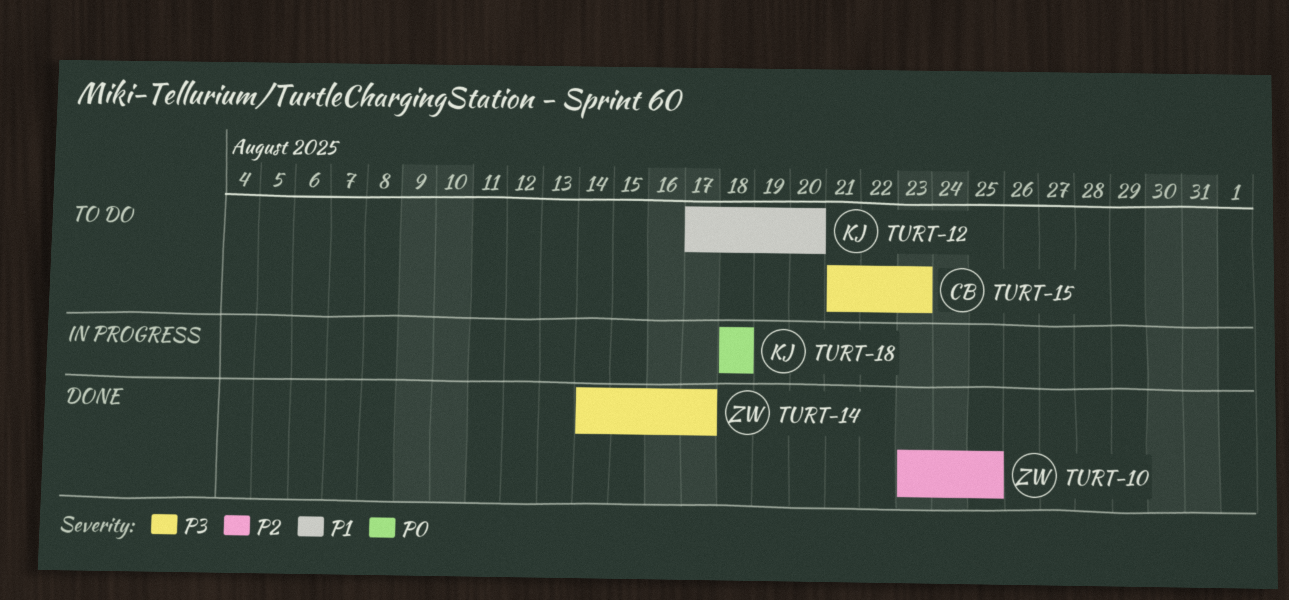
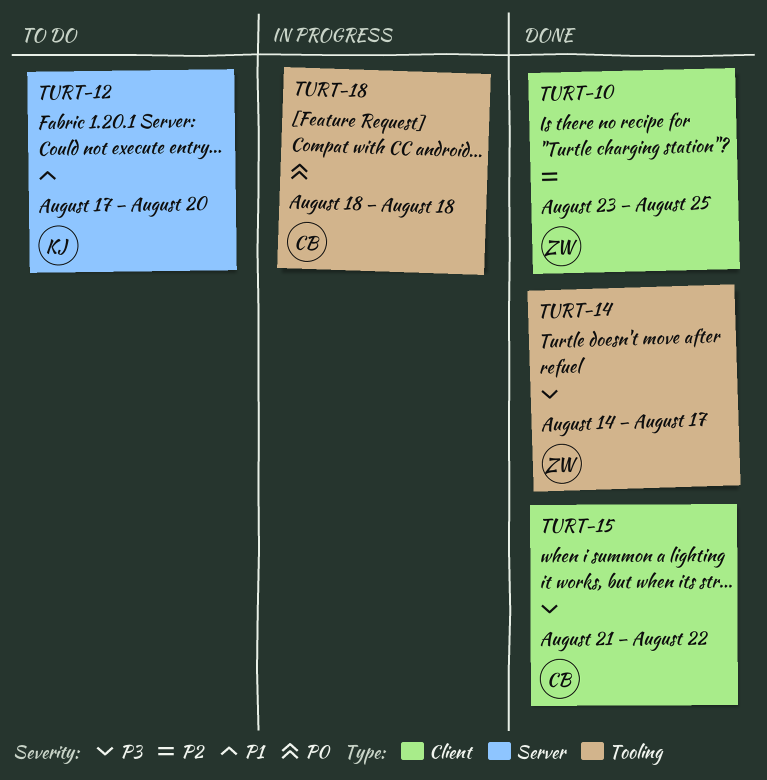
TURT-15, status: To do -> Done
TURT-15, due: Aug 23 -> Aug 22
TURT-18, owner: KJ -> CB

